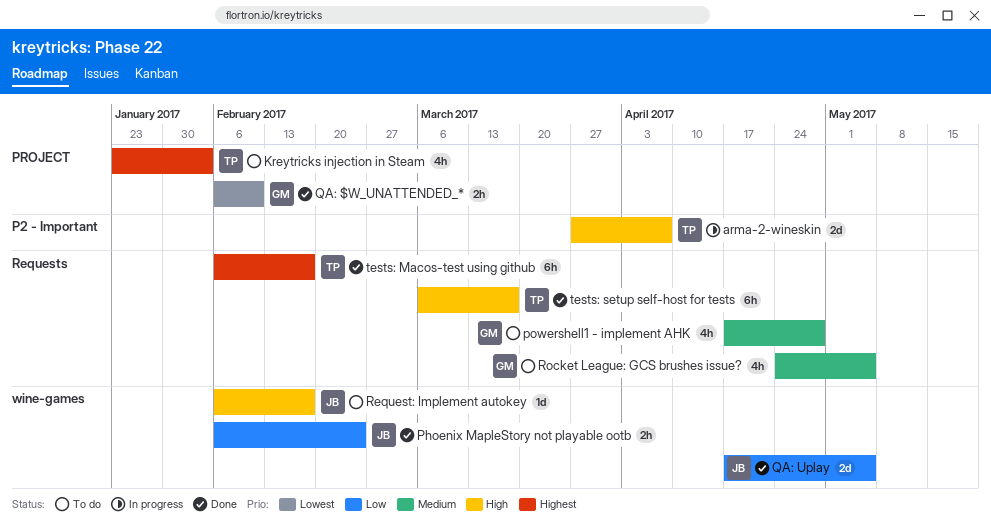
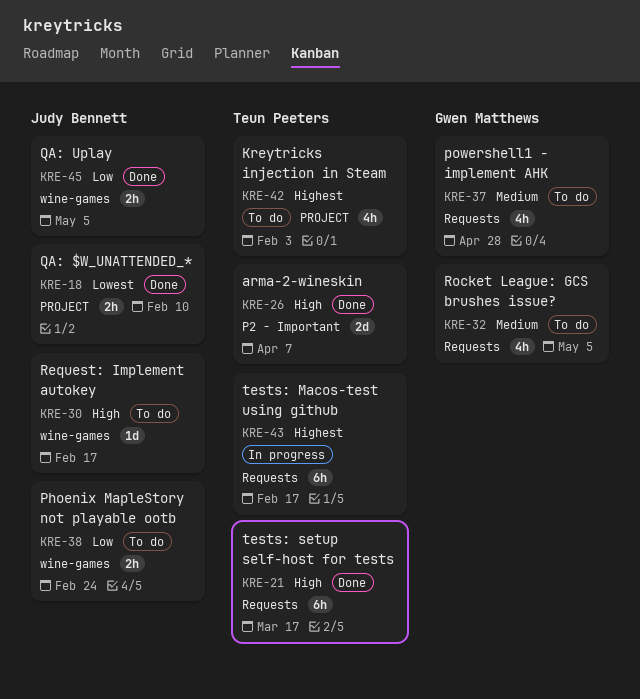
arma-2-wineskin, status: In progress -> Done
Phoenix MapleStory not playable ootb, status: Done -> To do
QA: $W_UNATTENDED_*, owner: Gwen Matthews -> Judy Bennett
QA: Uplay, estimate: 2d -> 2h
tests: Macos-test using github, status: Done -> In progress

